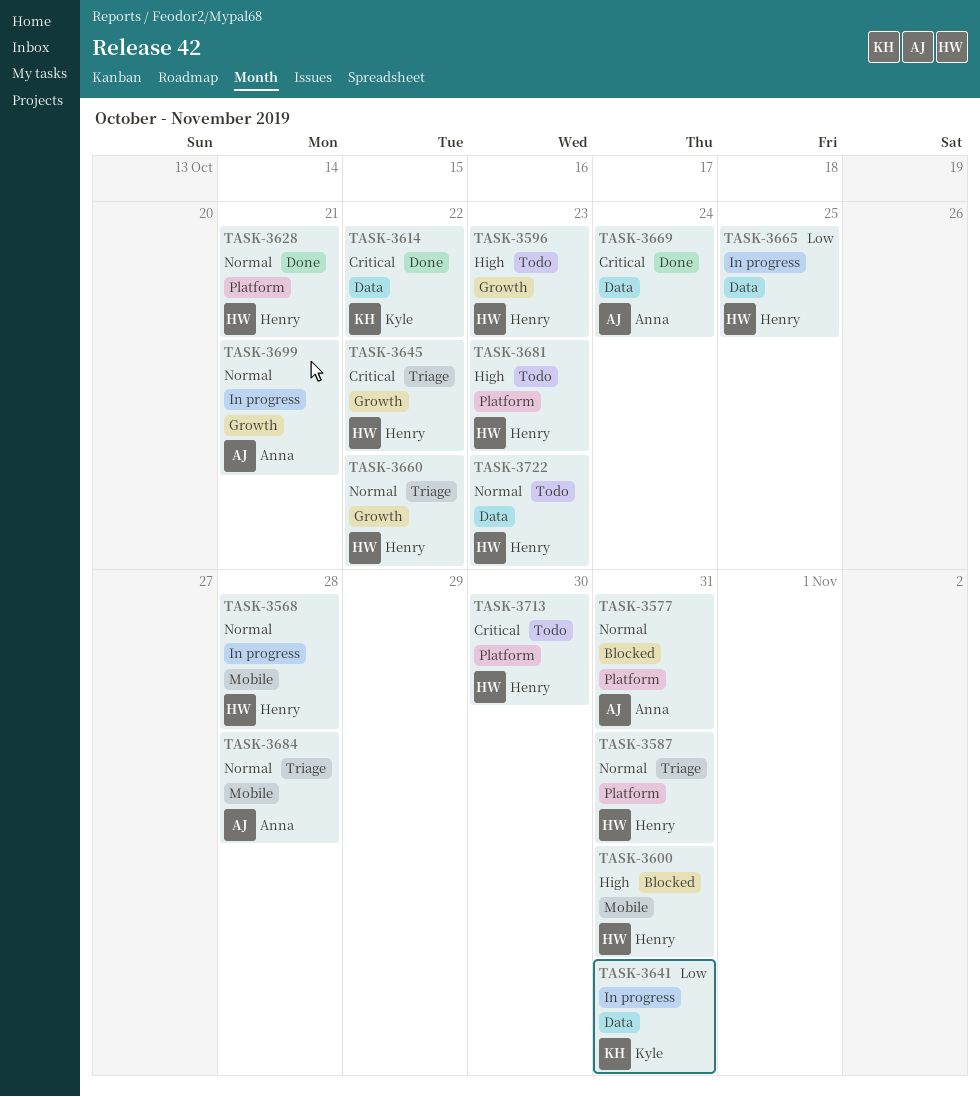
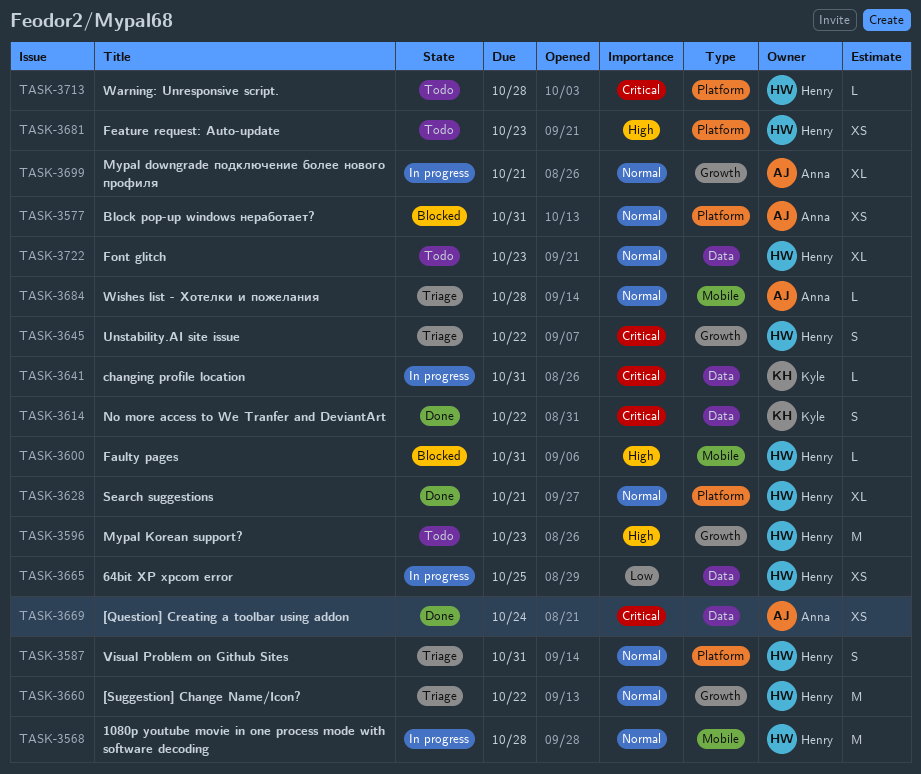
TASK-3641, priority: Low -> Critical
TASK-3713, due: Oct 30 -> Oct 28

